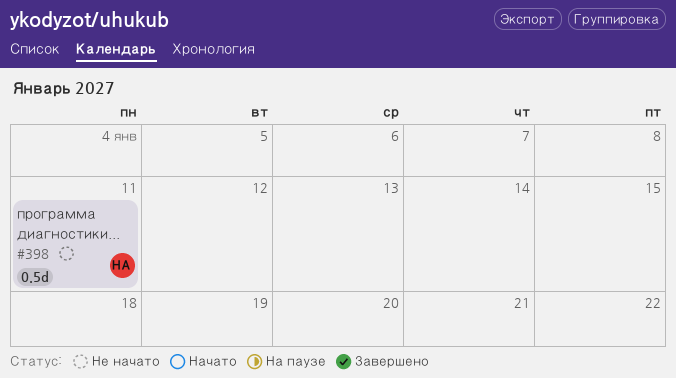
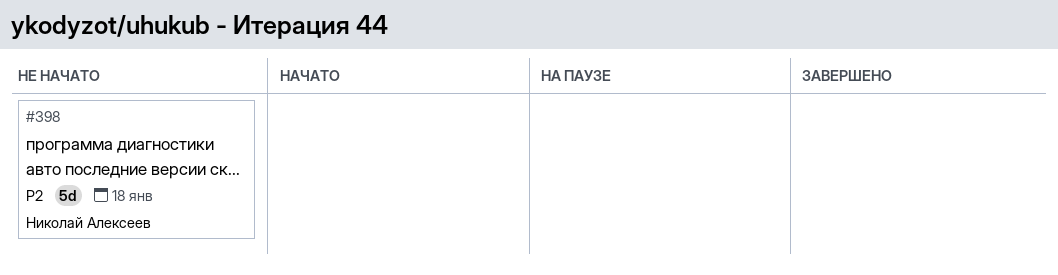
#398, estimate: 0.5d -> 5d
#398, due: Jan 11 -> Jan 18

